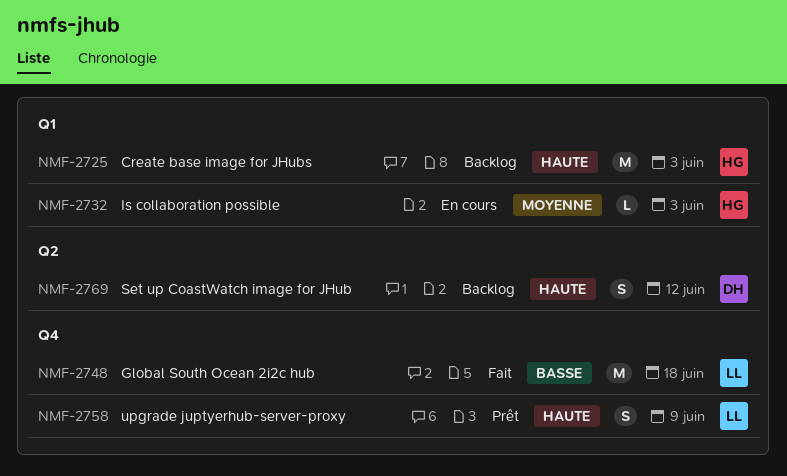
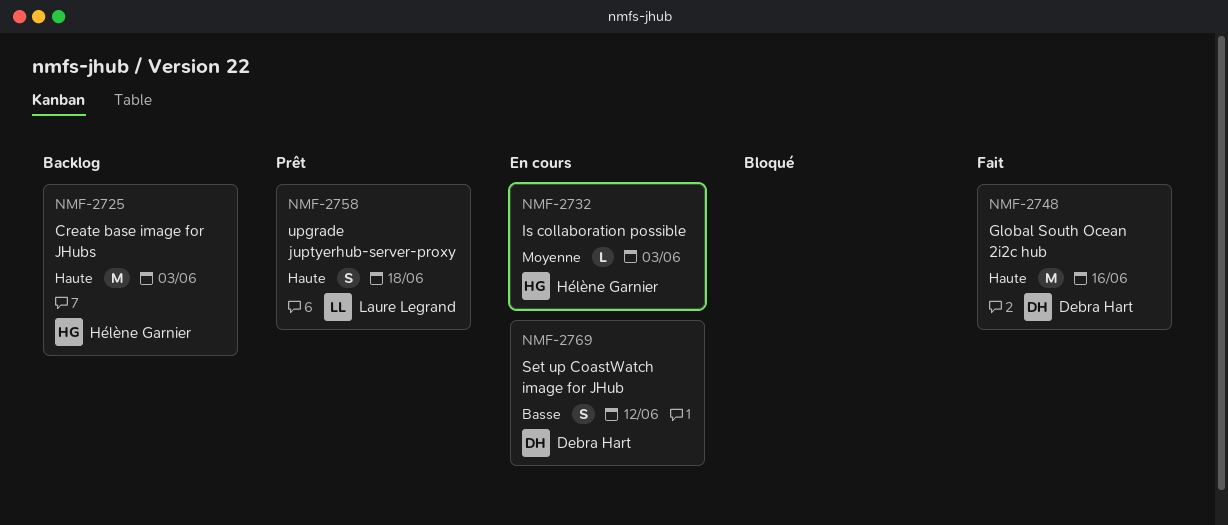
NMF-2748, owner: Laure Legrand -> Debra Hart
NMF-2748, priority: Basse -> Haute
NMF-2748, due: Jun 18 -> Jun 16
NMF-2758, due: Jun 9 -> Jun 18
NMF-2769, status: Backlog -> En cours
NMF-2769, priority: Haute -> Basse

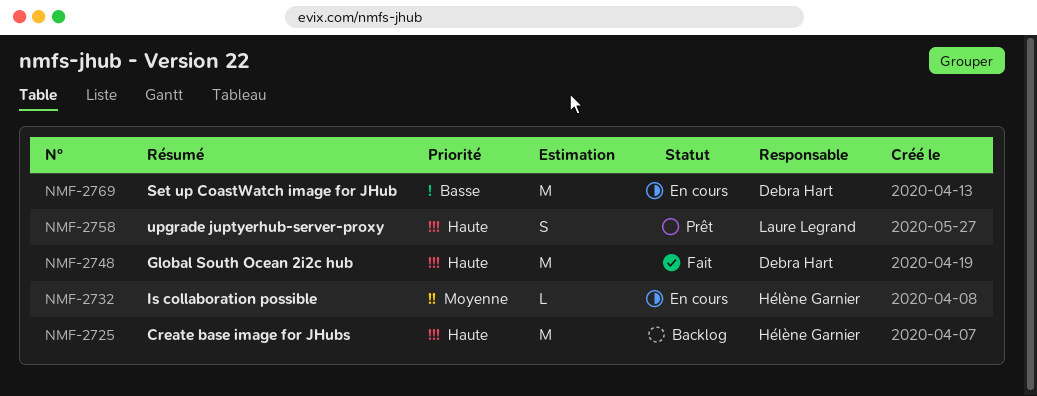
NMF-2769, estimate: S -> M

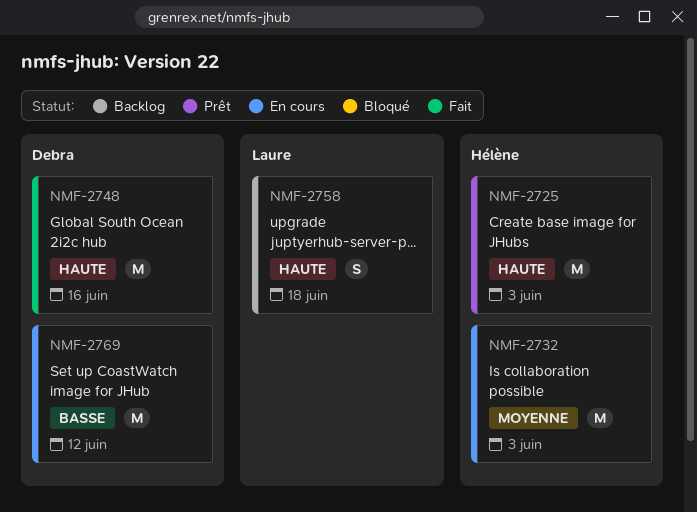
NMF-2725, status: Backlog -> Prêt
NMF-2732, estimate: L -> M
NMF-2758, status: Prêt -> Backlog

